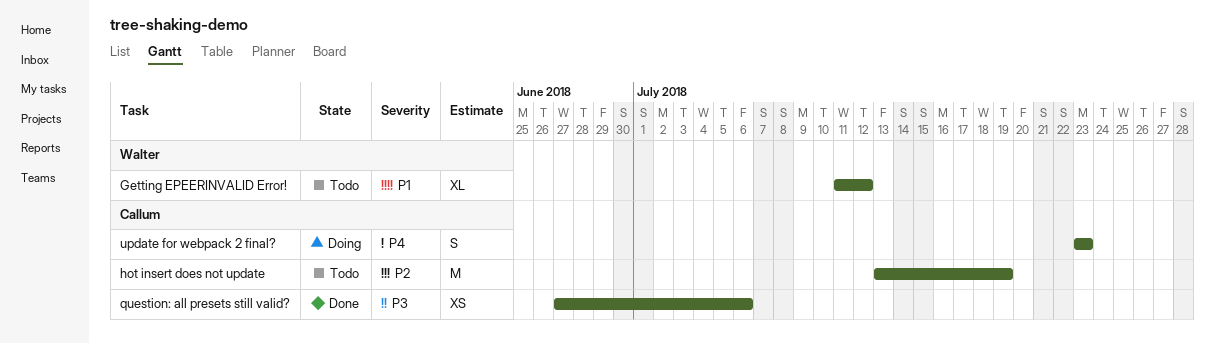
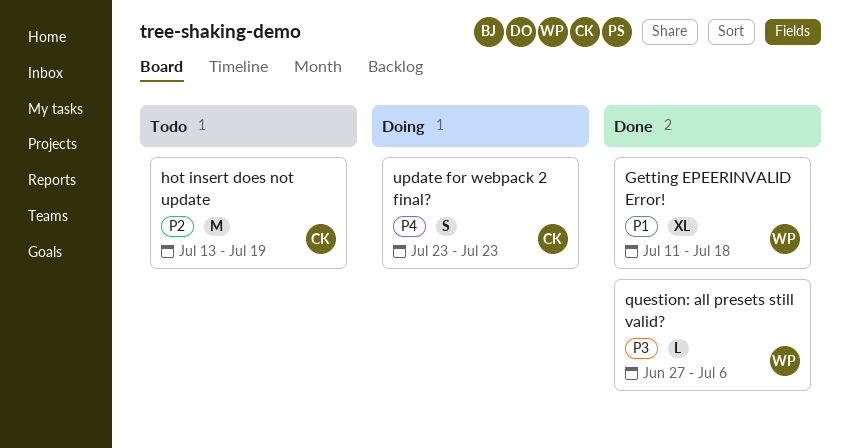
Getting EPEERINVALID Error!, status: Todo -> Done
Getting EPEERINVALID Error!, due: Jul 12 -> Jul 18
question: all presets still valid?, owner: Callum -> Walter
question: all presets still valid?, estimate: XS -> L

